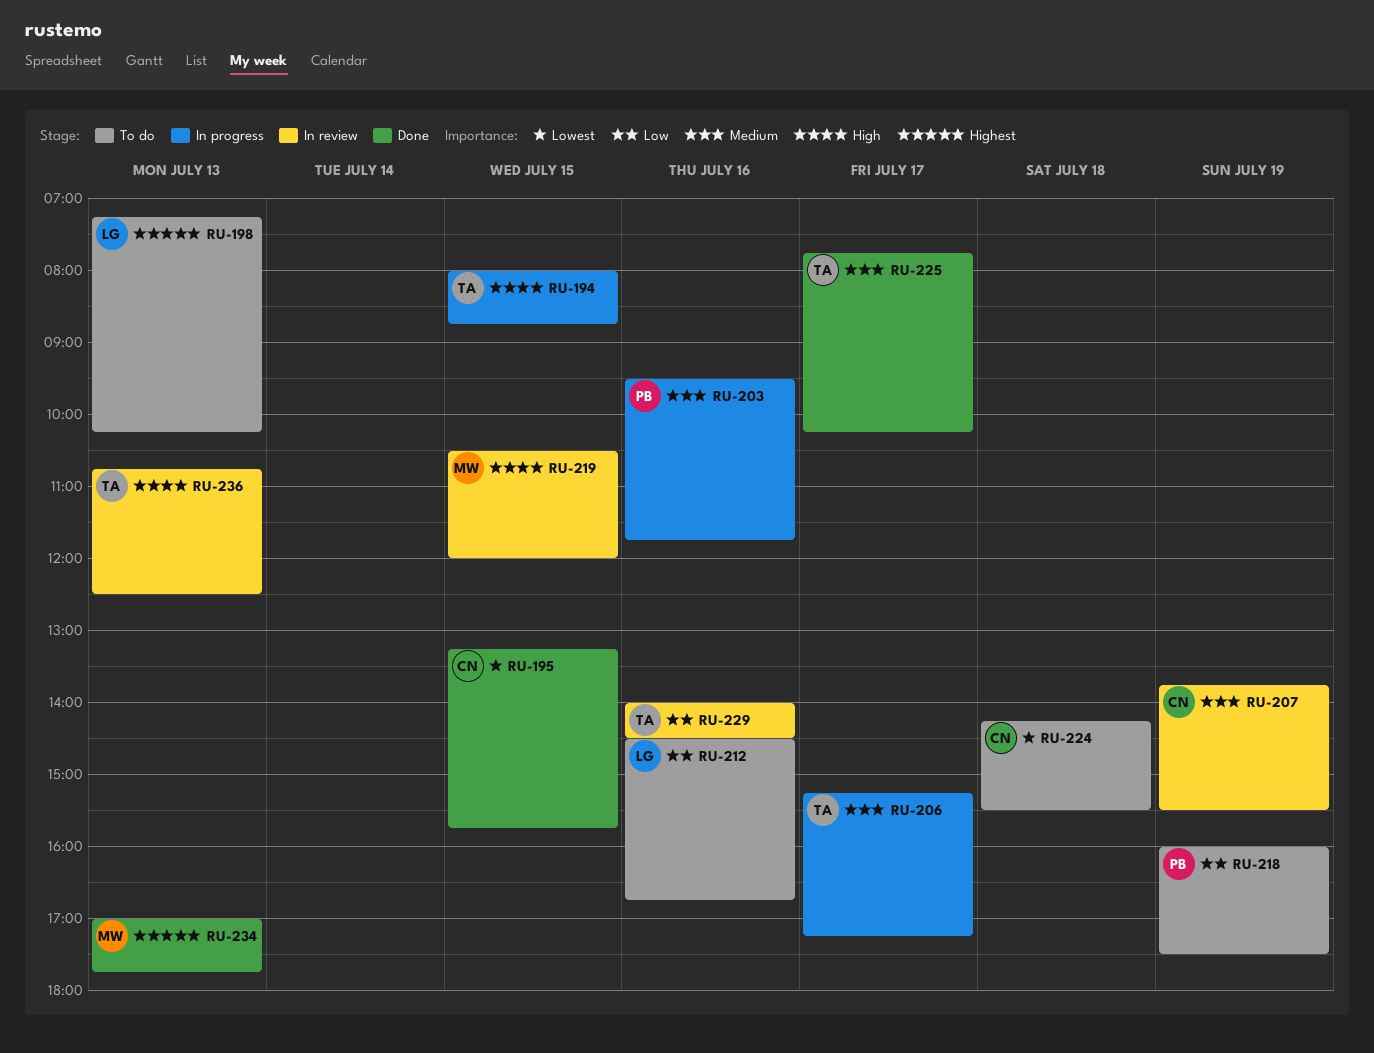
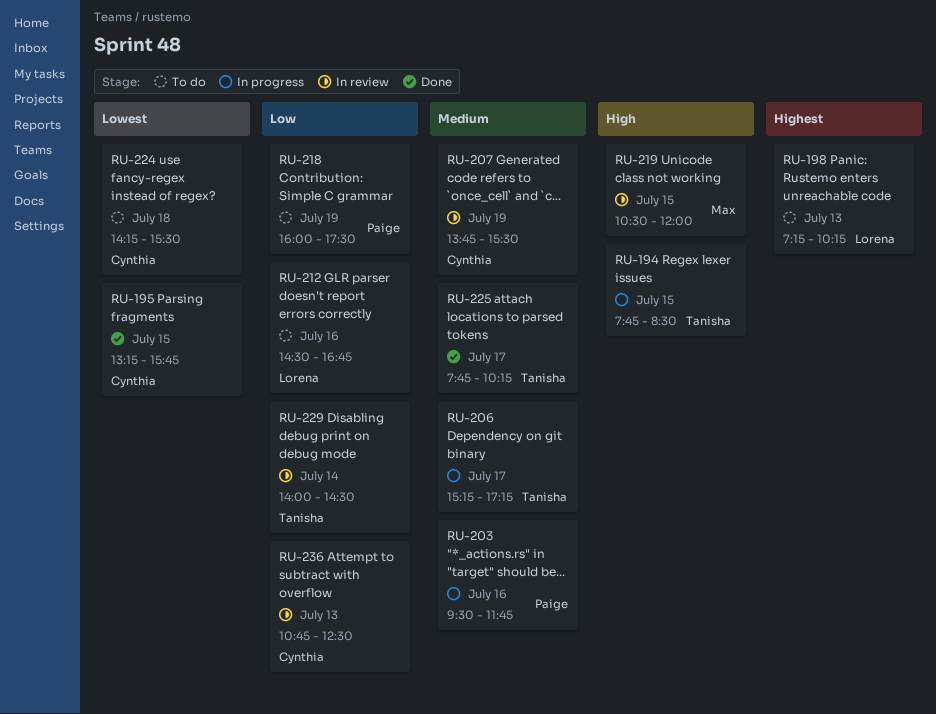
RU-194, begins: 08:00 -> 07:45
RU-194, ends: 08:45 -> 08:30
RU-229, day: Jul 16 -> Jul 14
RU-234: present -> none
RU-236, owner: Tanisha -> Cynthia
RU-236, priority: High -> Low

